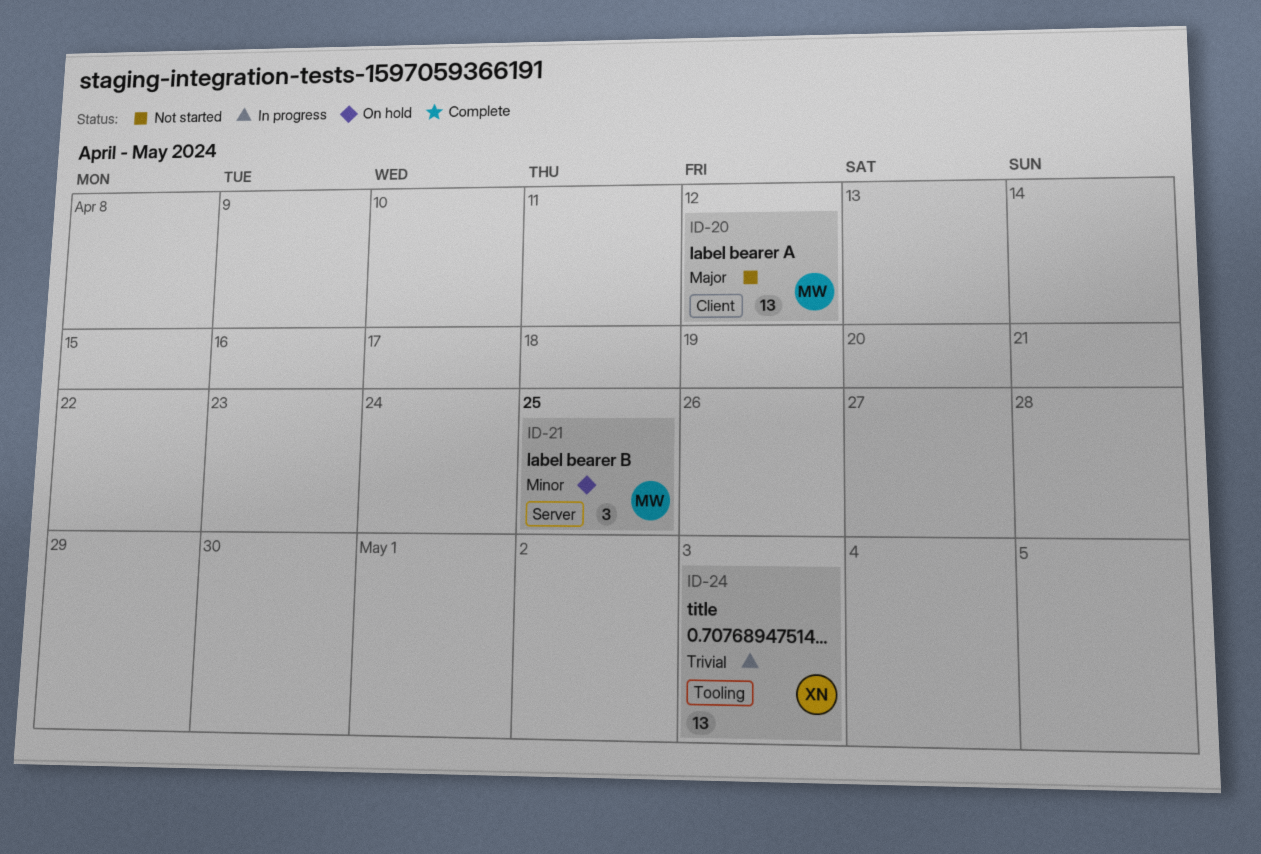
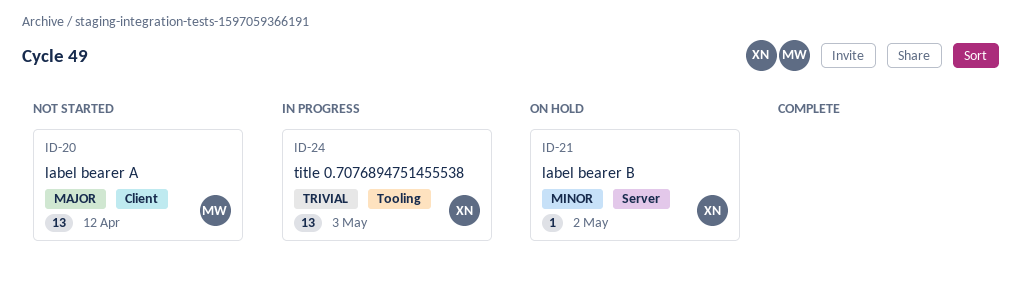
ID-21, owner: MW -> XN
ID-21, estimate: 3 -> 1
ID-21, due: Apr 25 -> May 2

